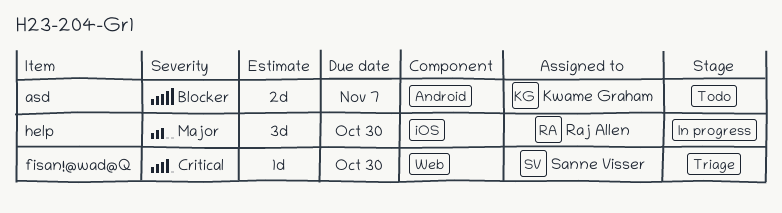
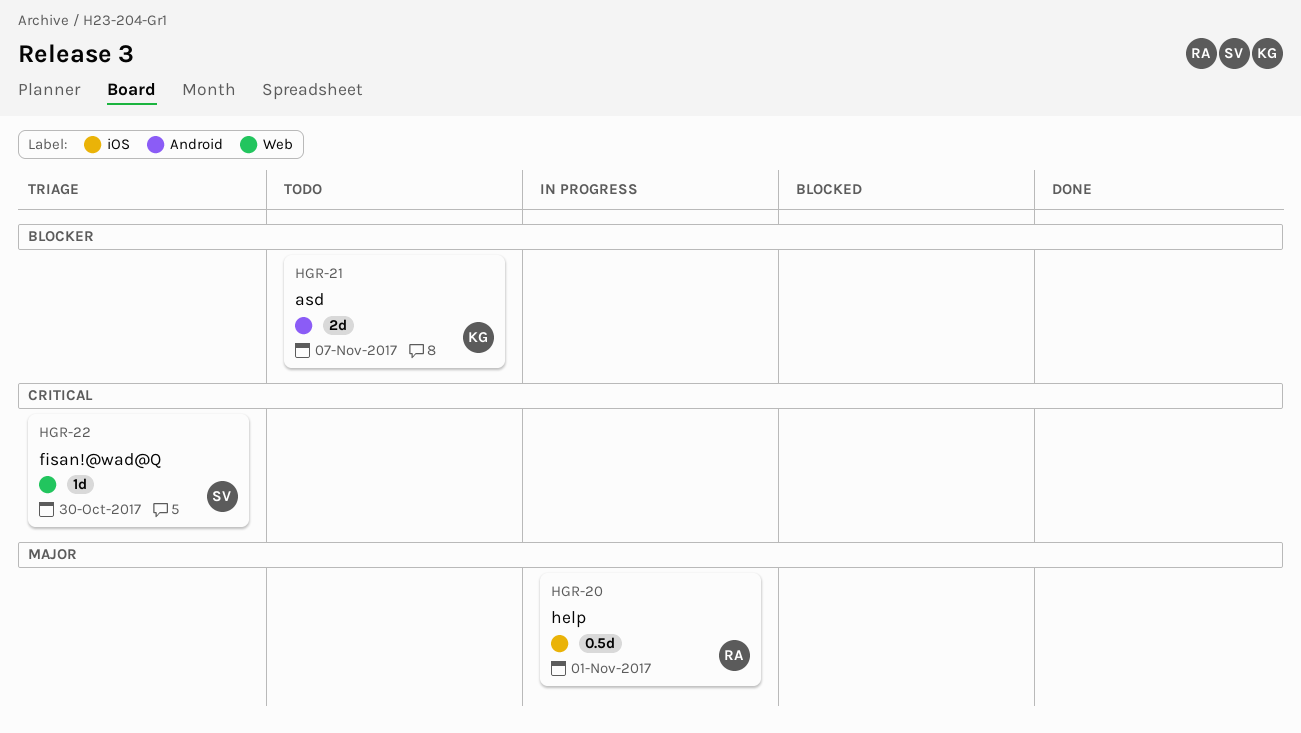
help, estimate: 3d -> 0.5d
help, due: Oct 30 -> Nov 1

